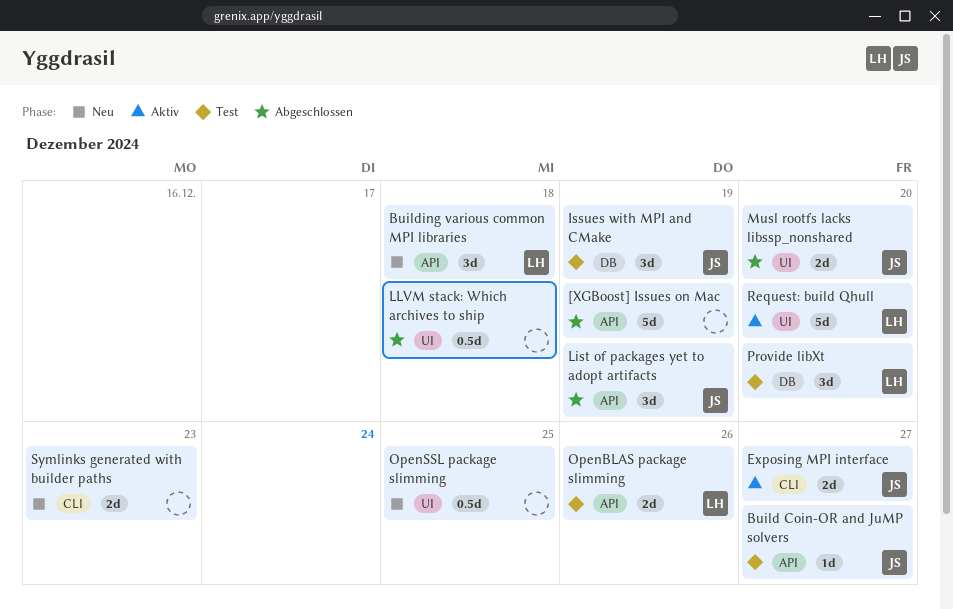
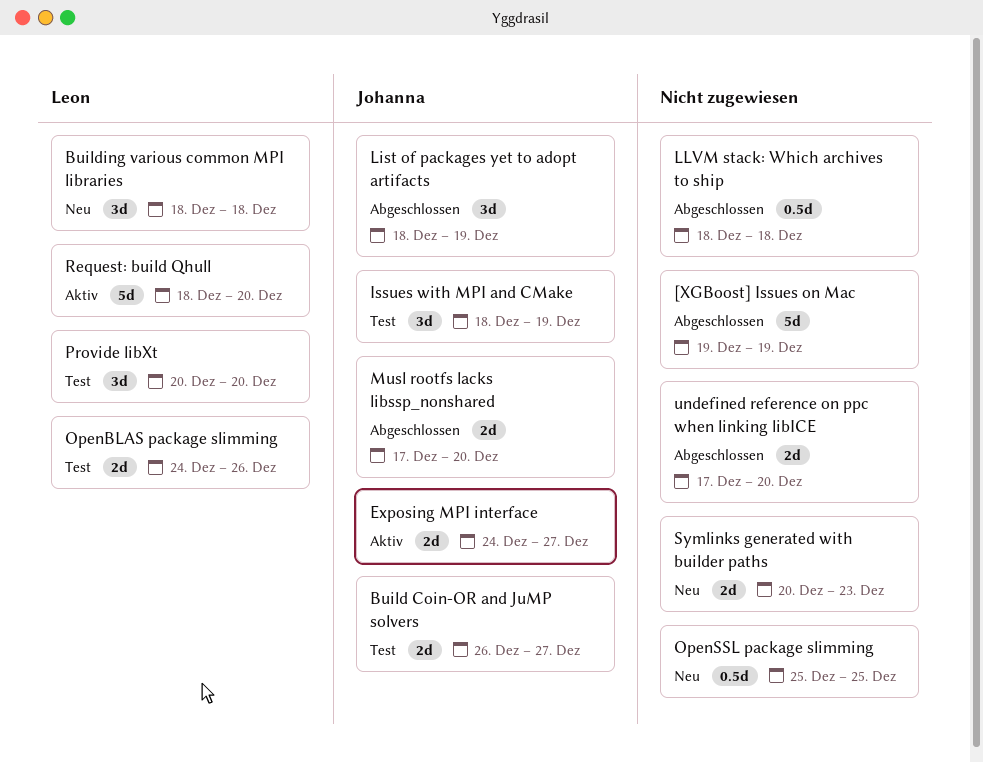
Build Coin-OR and JuMP solvers, estimate: 1d -> 2d
undefined reference on ppc when linking libICE: none -> present

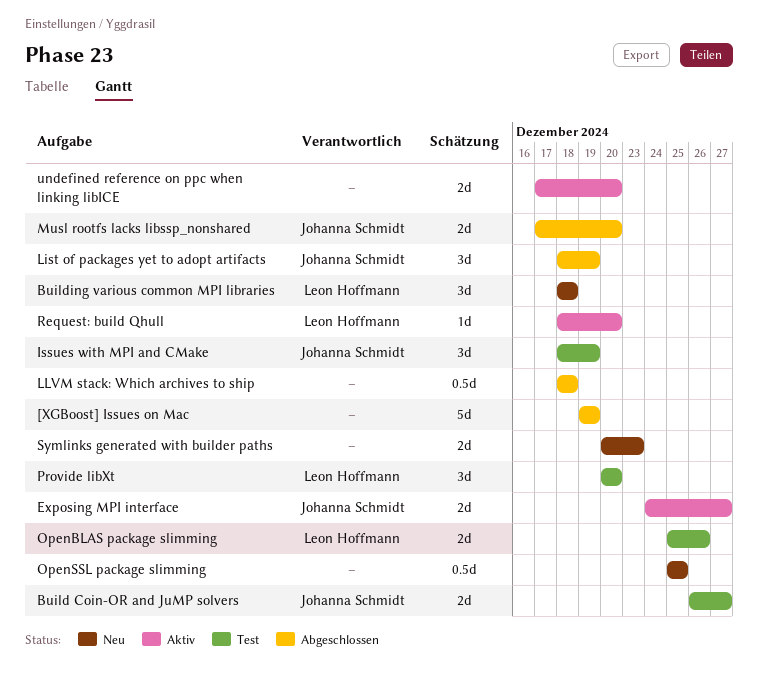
OpenBLAS package slimming, start: Dec 24 -> Dec 25
Request: build Qhull, estimate: 5d -> 1d
undefined reference on ppc when linking libICE, status: Abgeschlossen -> Aktiv

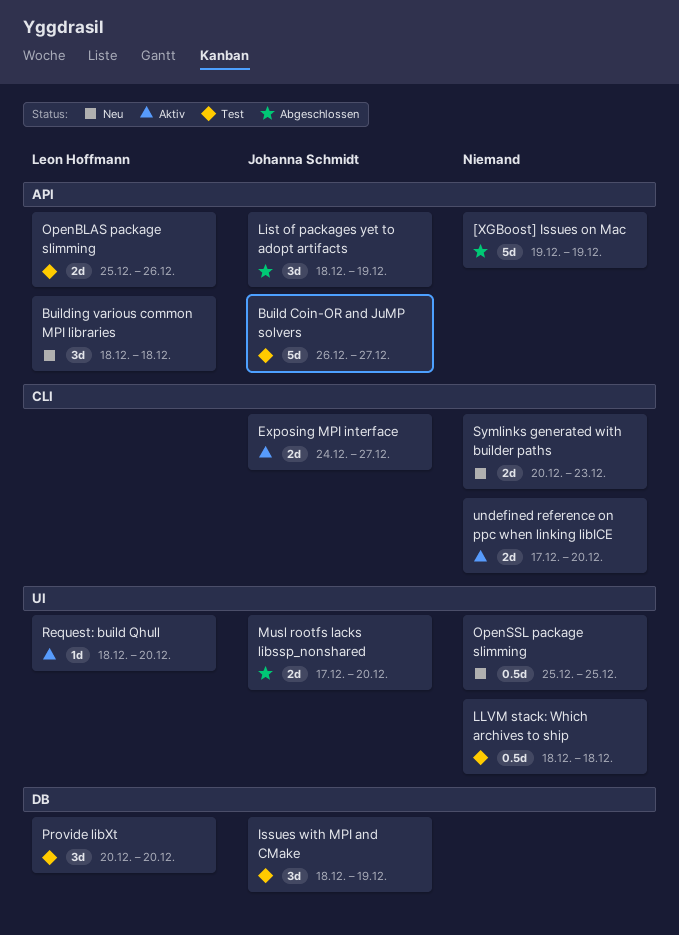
Build Coin-OR and JuMP solvers, estimate: 2d -> 5d
LLVM stack: Which archives to ship, status: Abgeschlossen -> Test

